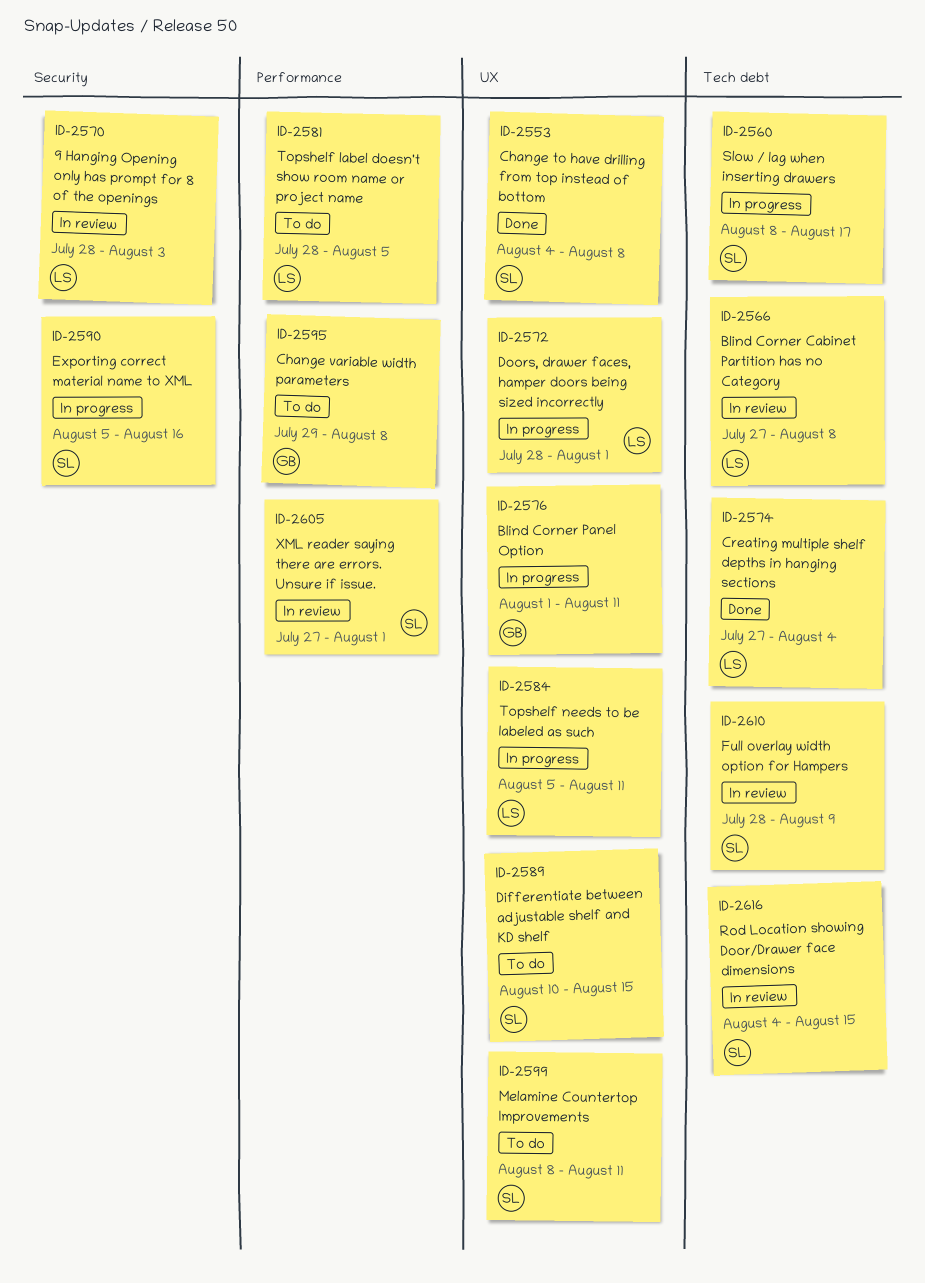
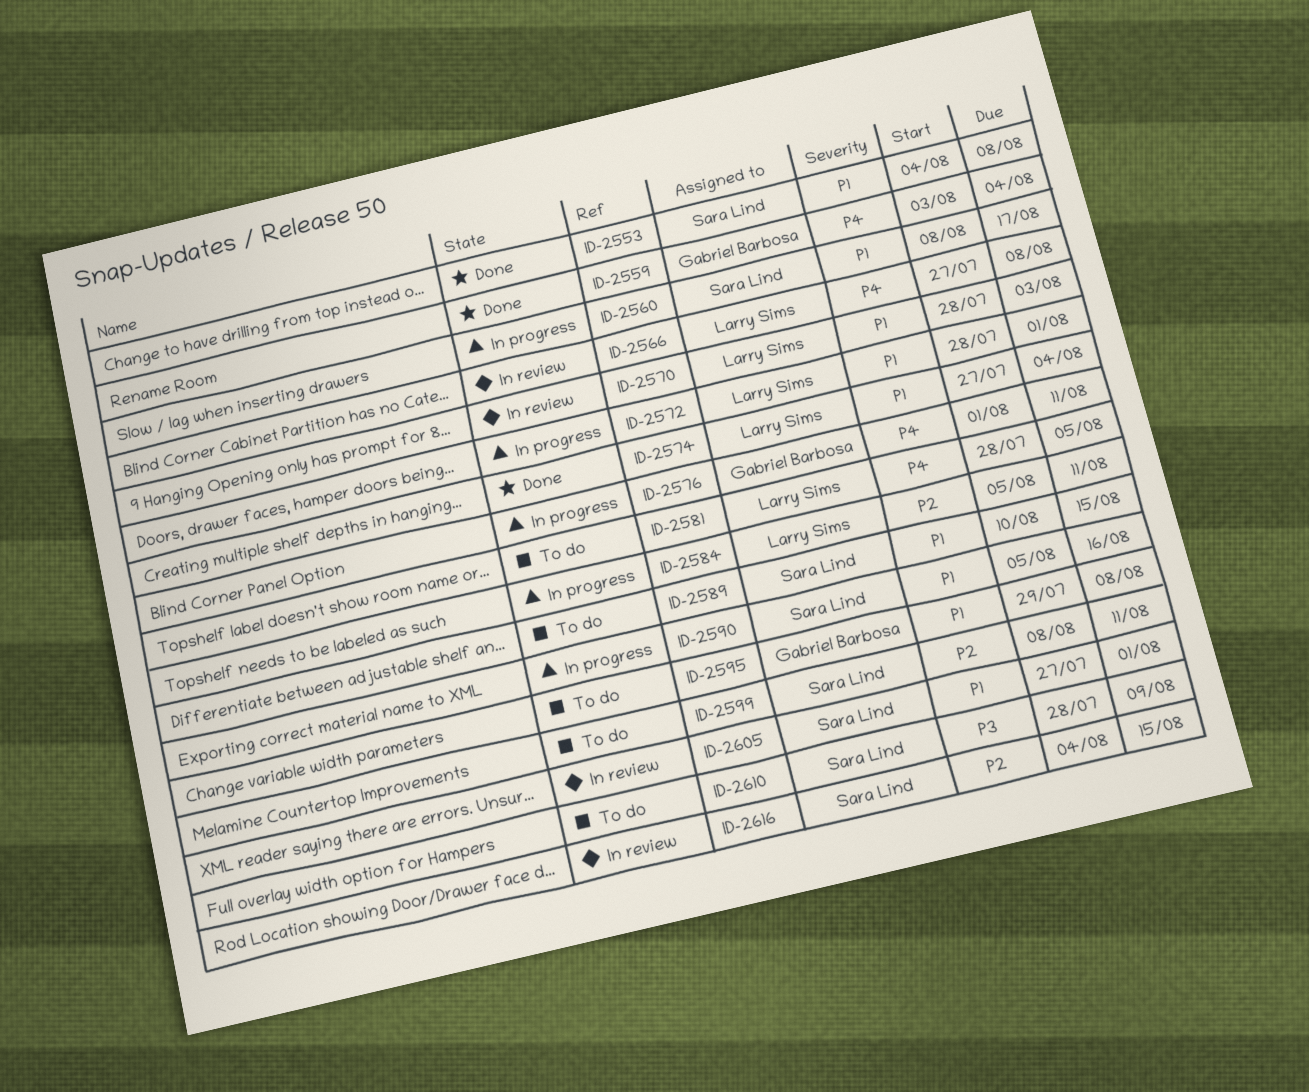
ID-2559: none -> present
ID-2610, status: In review -> To do

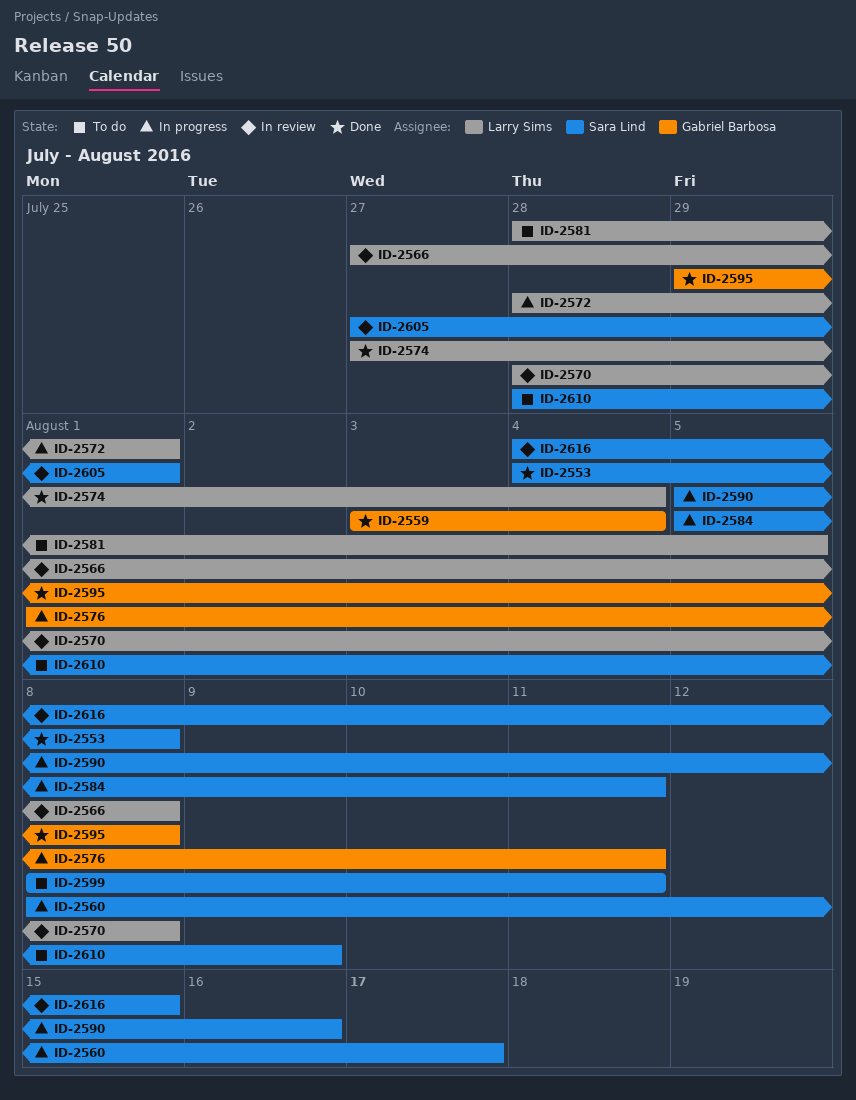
ID-2570, due: Aug 3 -> Aug 8
ID-2584, owner: Larry Sims -> Sara Lind
ID-2589: present -> none
ID-2595, status: To do -> Done

